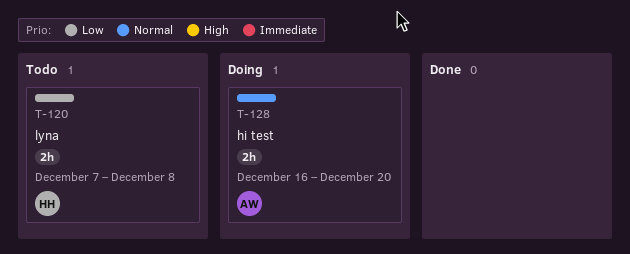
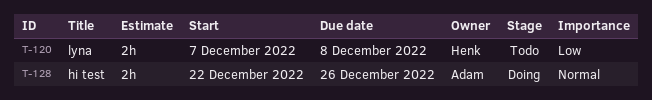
T-128, start: Dec 16 -> Dec 22
T-128, due: Dec 20 -> Dec 26

